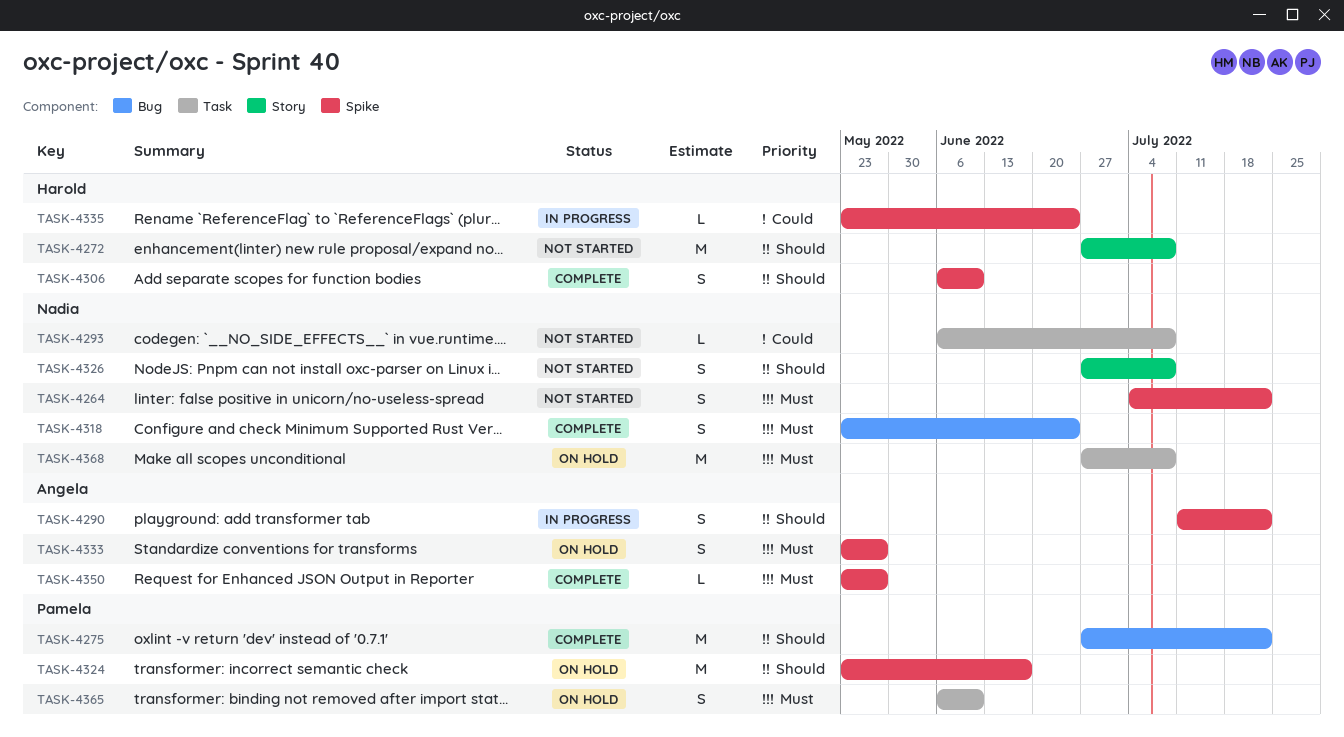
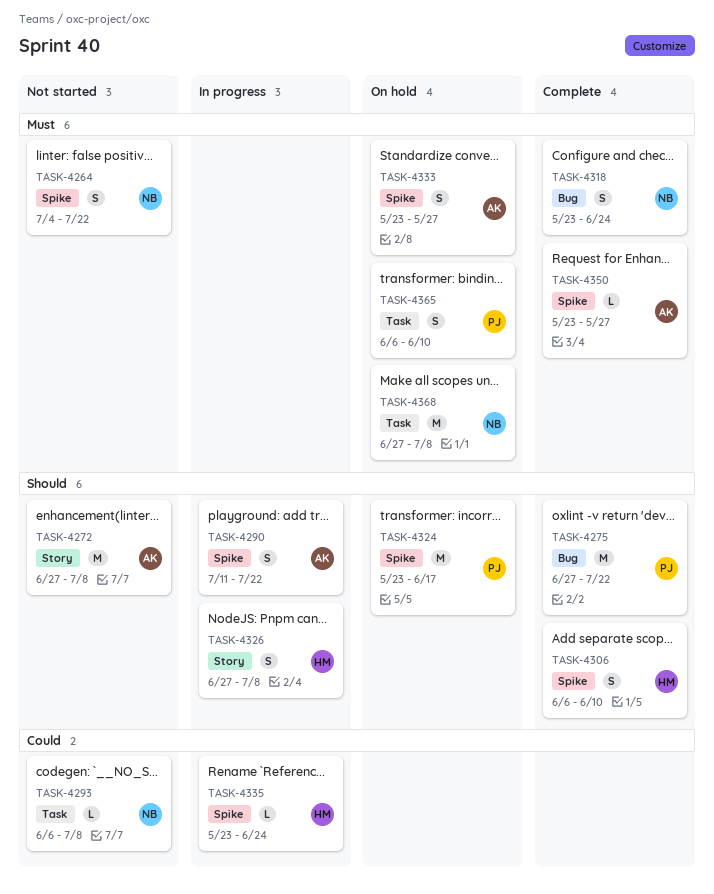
TASK-4272, owner: Harold -> Angela
TASK-4326, status: Not started -> In progress
TASK-4326, owner: Nadia -> Harold

